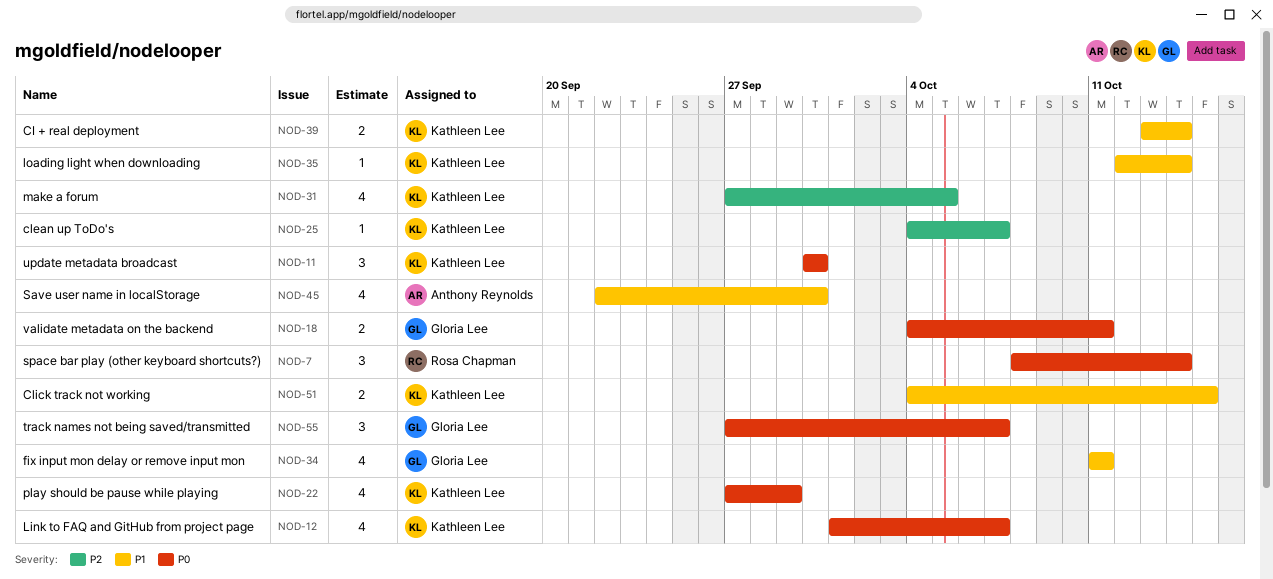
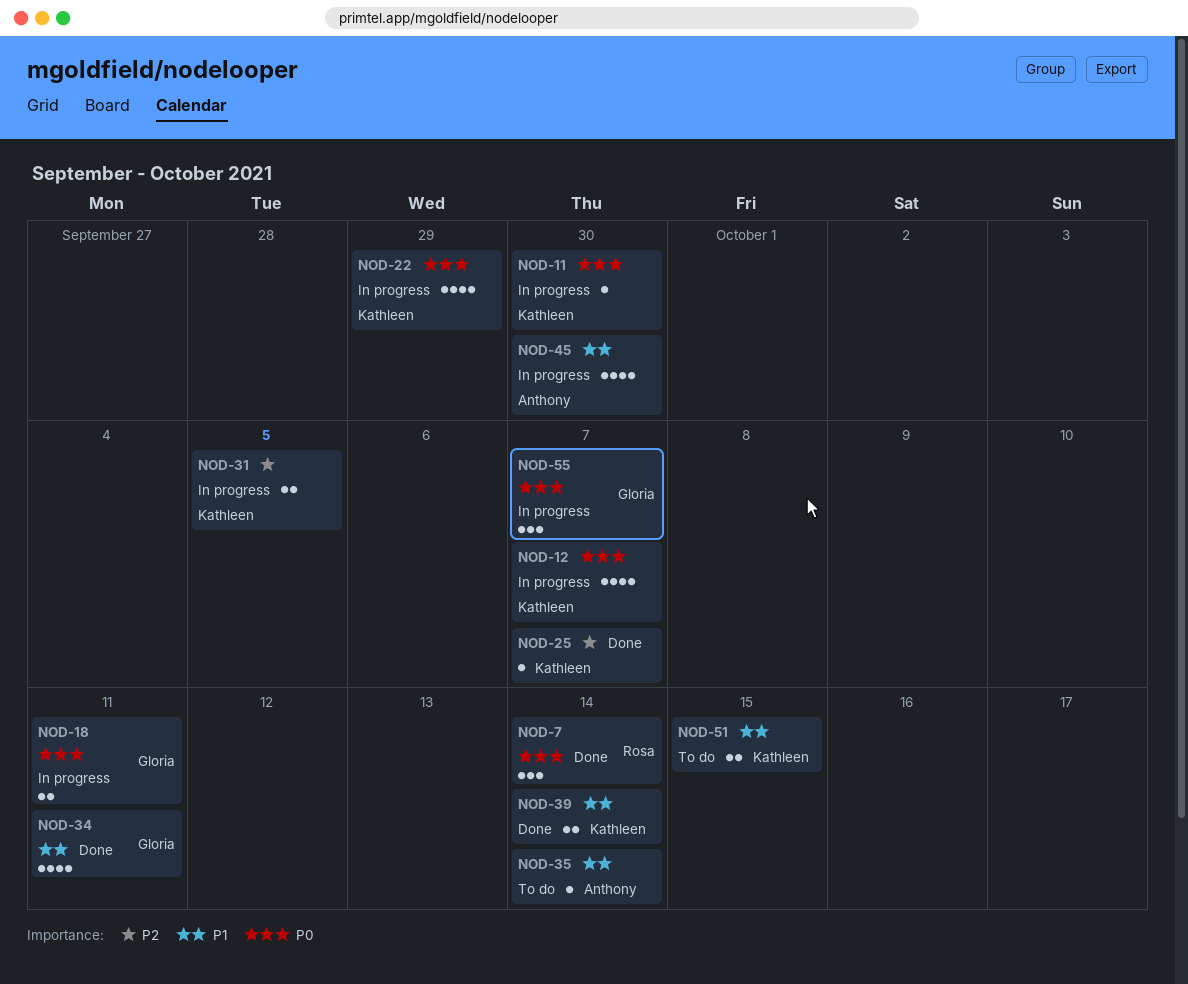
NOD-11, estimate: 3 -> 1
NOD-31, estimate: 4 -> 2
NOD-35, owner: Kathleen Lee -> Anthony Reynolds

